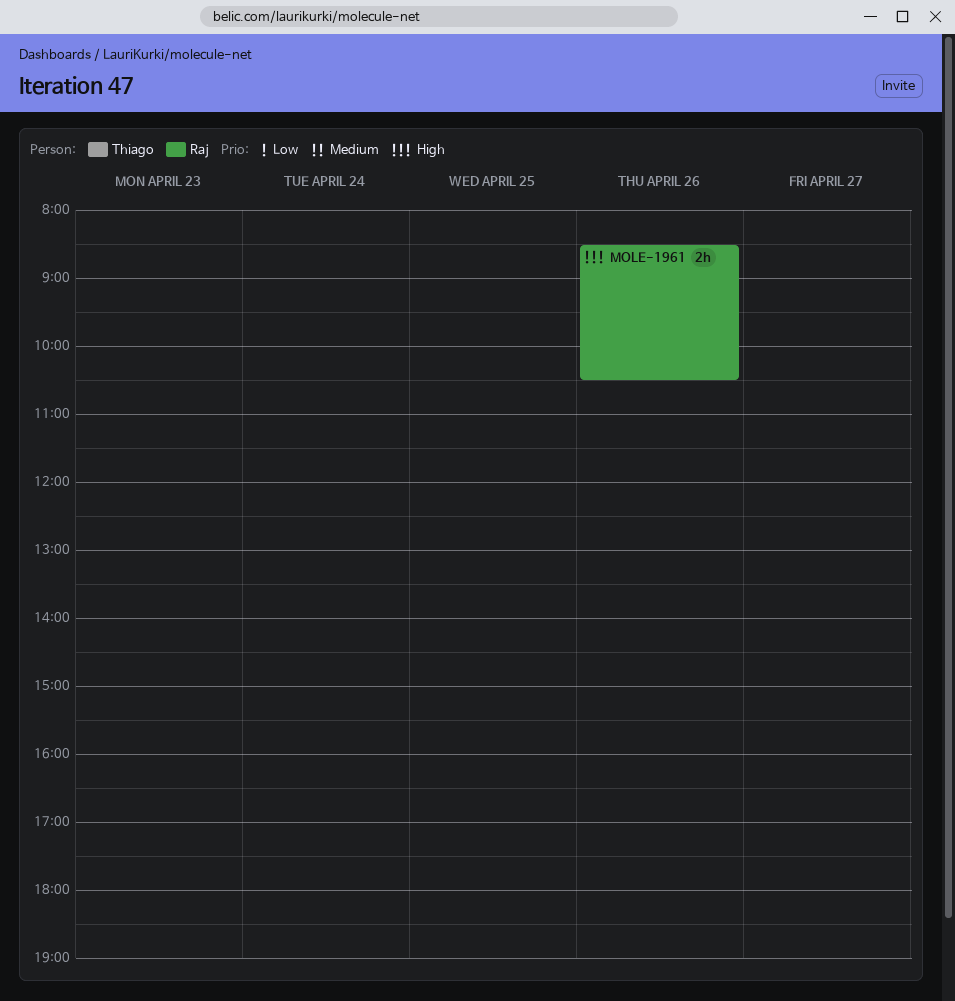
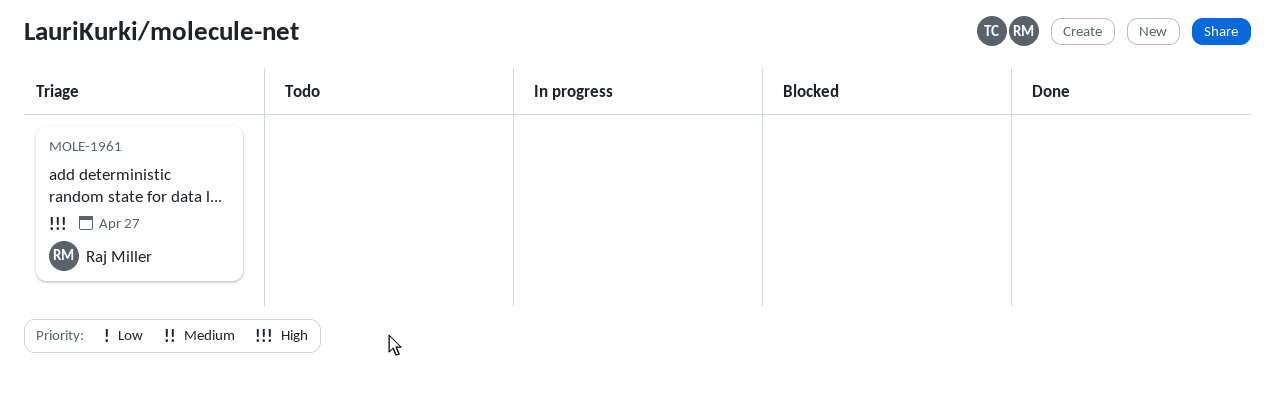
MOLE-1961, day: Apr 26 -> Apr 27

